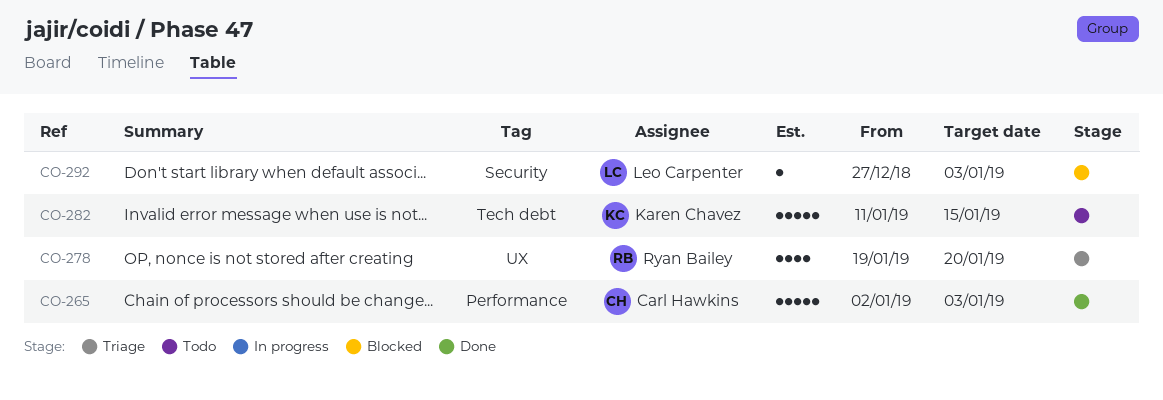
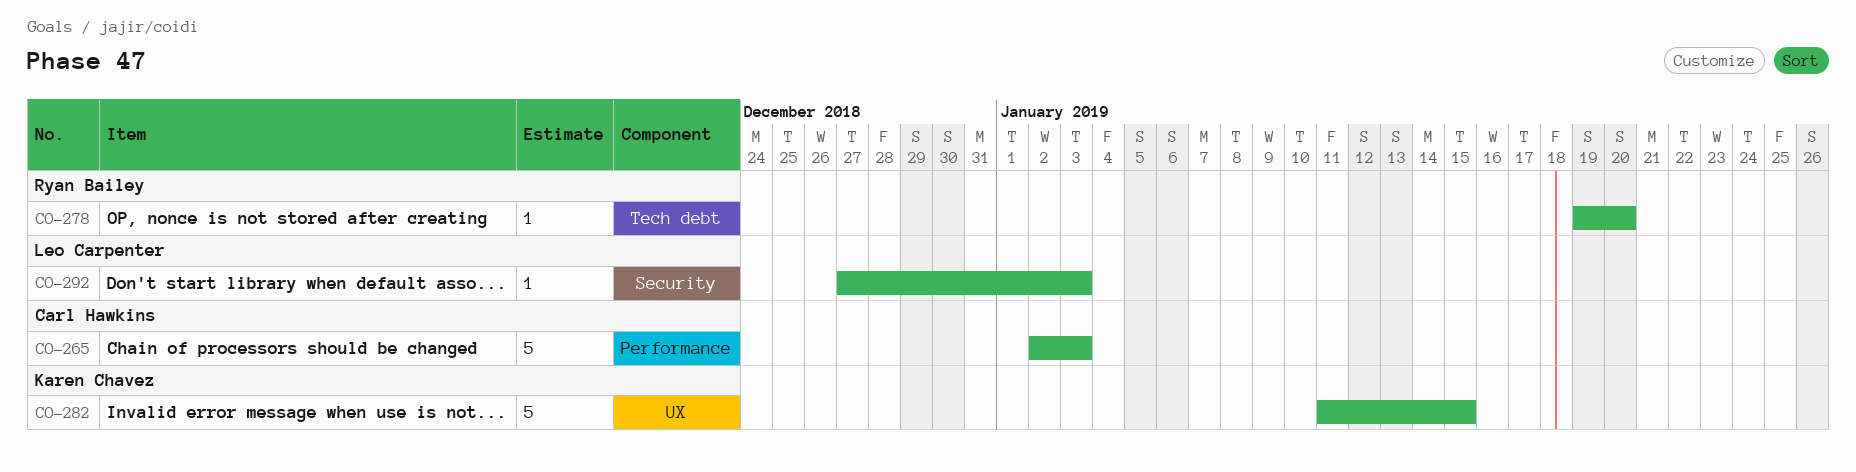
CO-278, label: UX -> Tech debt
CO-278, estimate: 4 -> 1
CO-282, label: Tech debt -> UX

